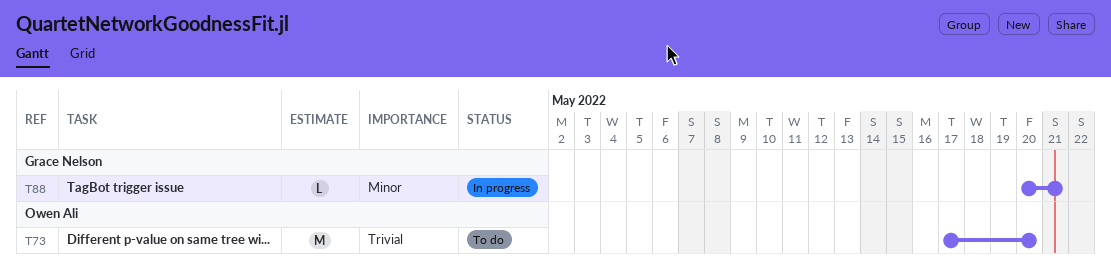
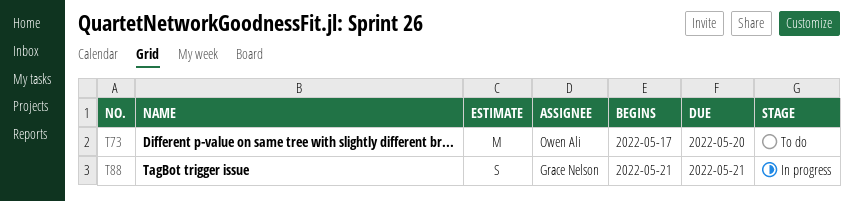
T88, estimate: L -> S
T88, start: May 20 -> May 21

